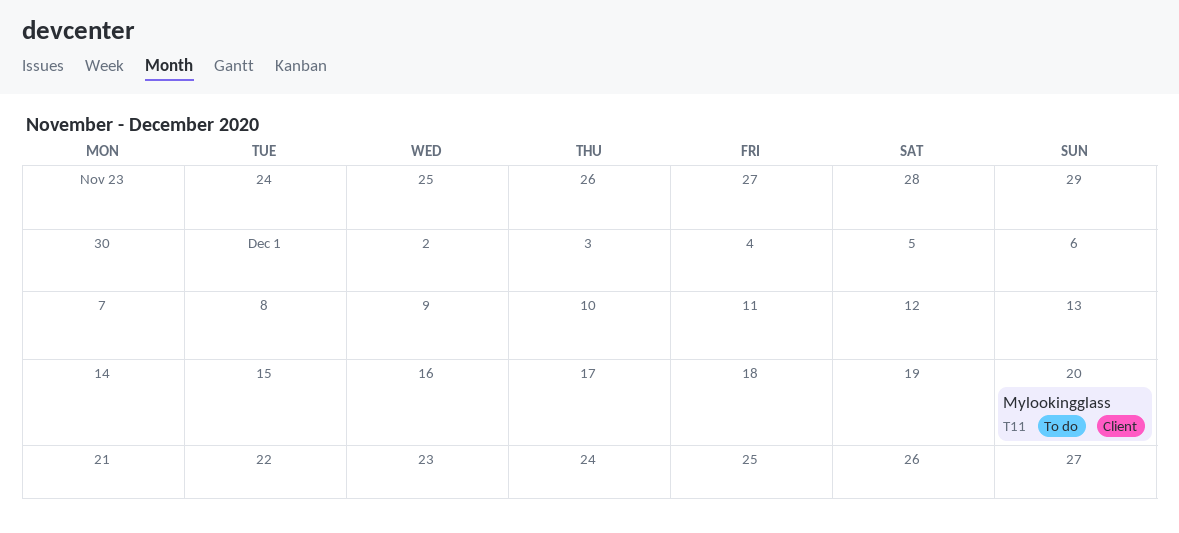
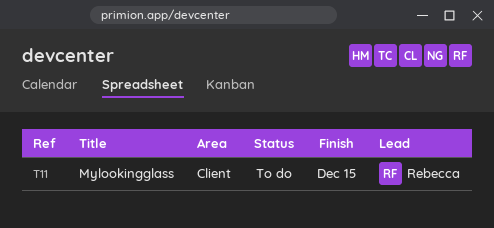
T11, due: Dec 20 -> Dec 15

